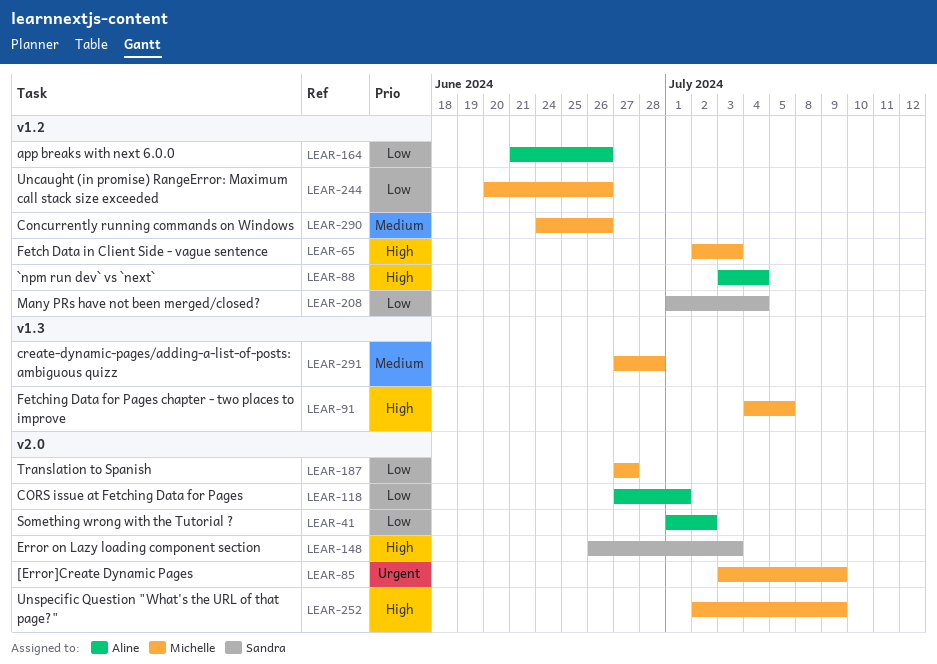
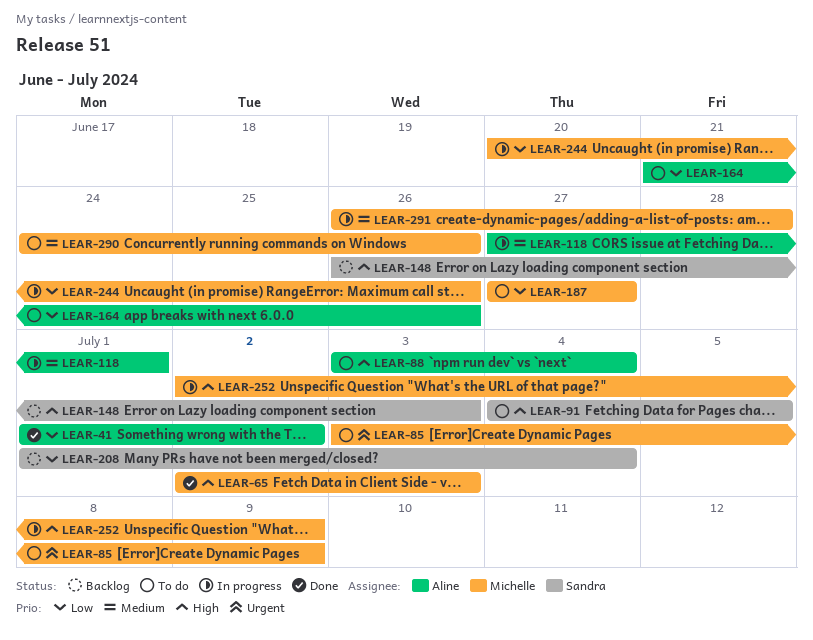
LEAR-91, owner: Michelle -> Sandra
LEAR-118, priority: Low -> Medium
LEAR-291, start: Jun 27 -> Jun 26

